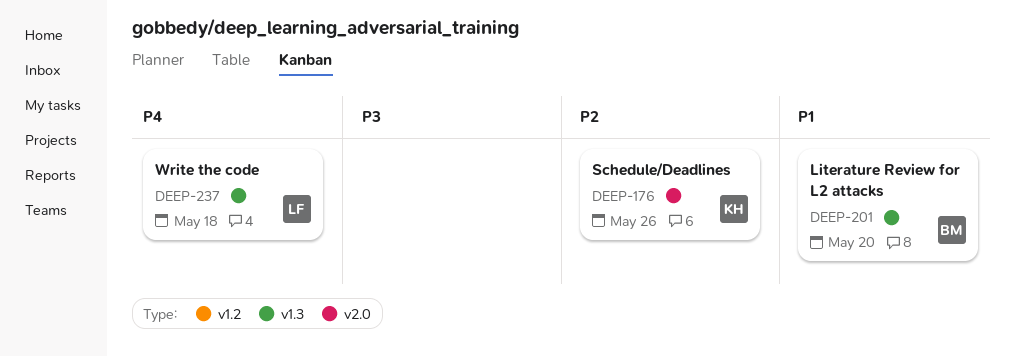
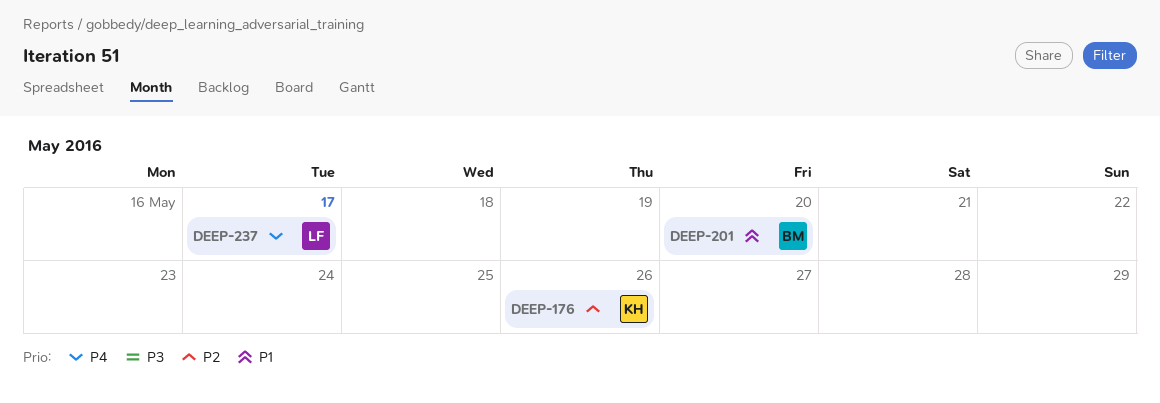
DEEP-237, due: May 18 -> May 17

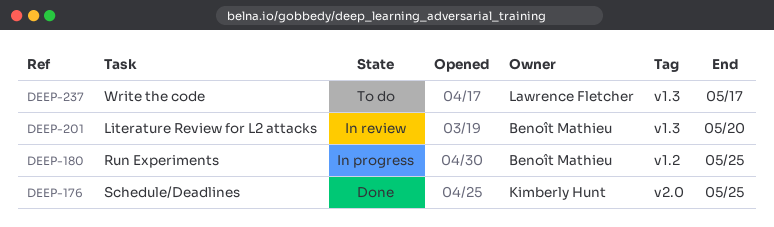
DEEP-176, due: May 26 -> May 25
DEEP-180: none -> present

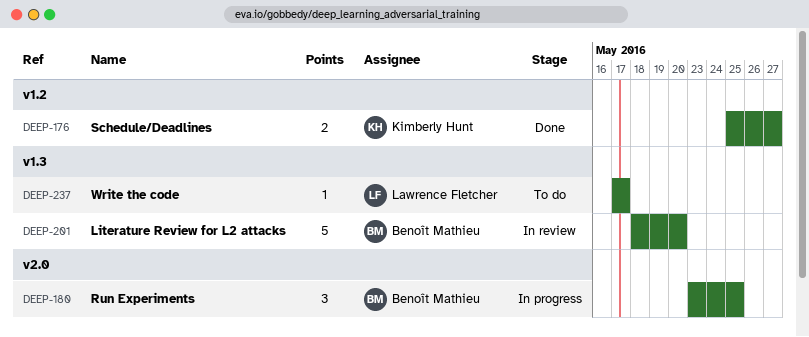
DEEP-176, label: v2.0 -> v1.2
DEEP-176, due: May 25 -> May 27
DEEP-180, label: v1.2 -> v2.0

